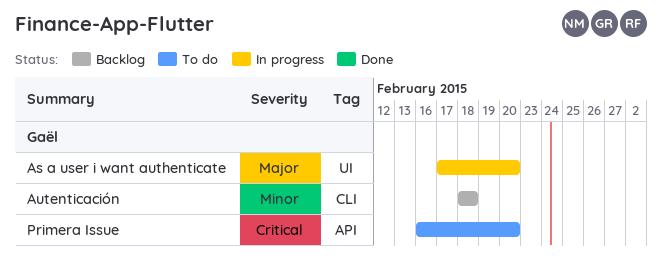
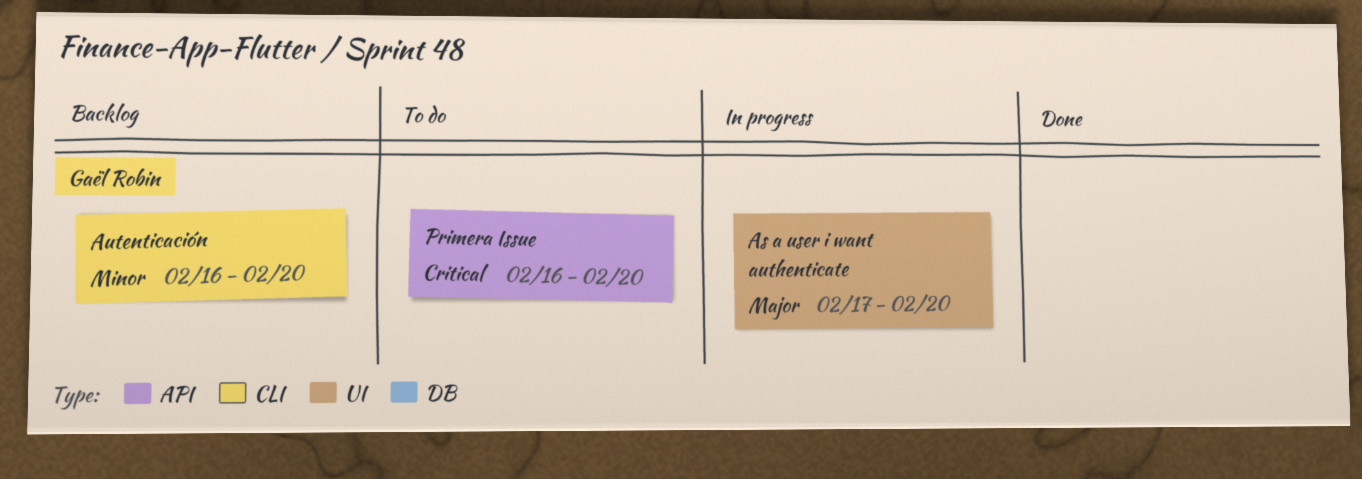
Autenticación, start: Feb 18 -> Feb 16
Autenticación, due: Feb 18 -> Feb 20

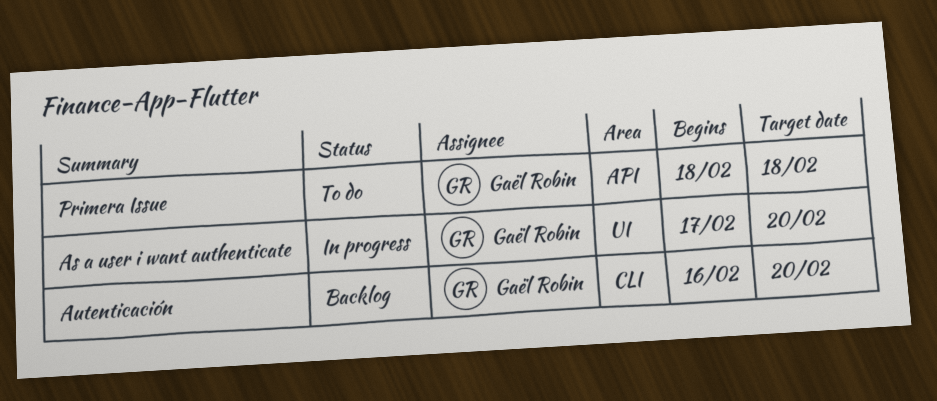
Primera Issue, start: Feb 16 -> Feb 18
Primera Issue, due: Feb 20 -> Feb 18

